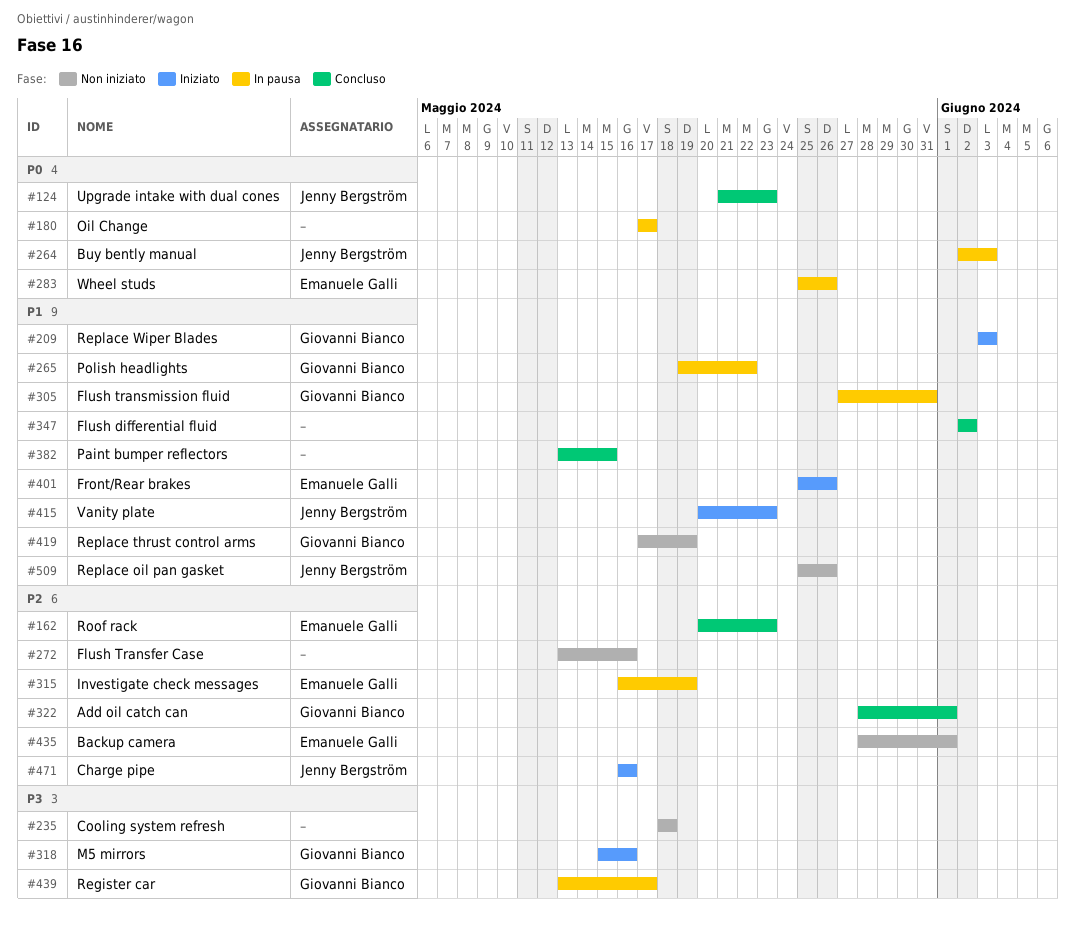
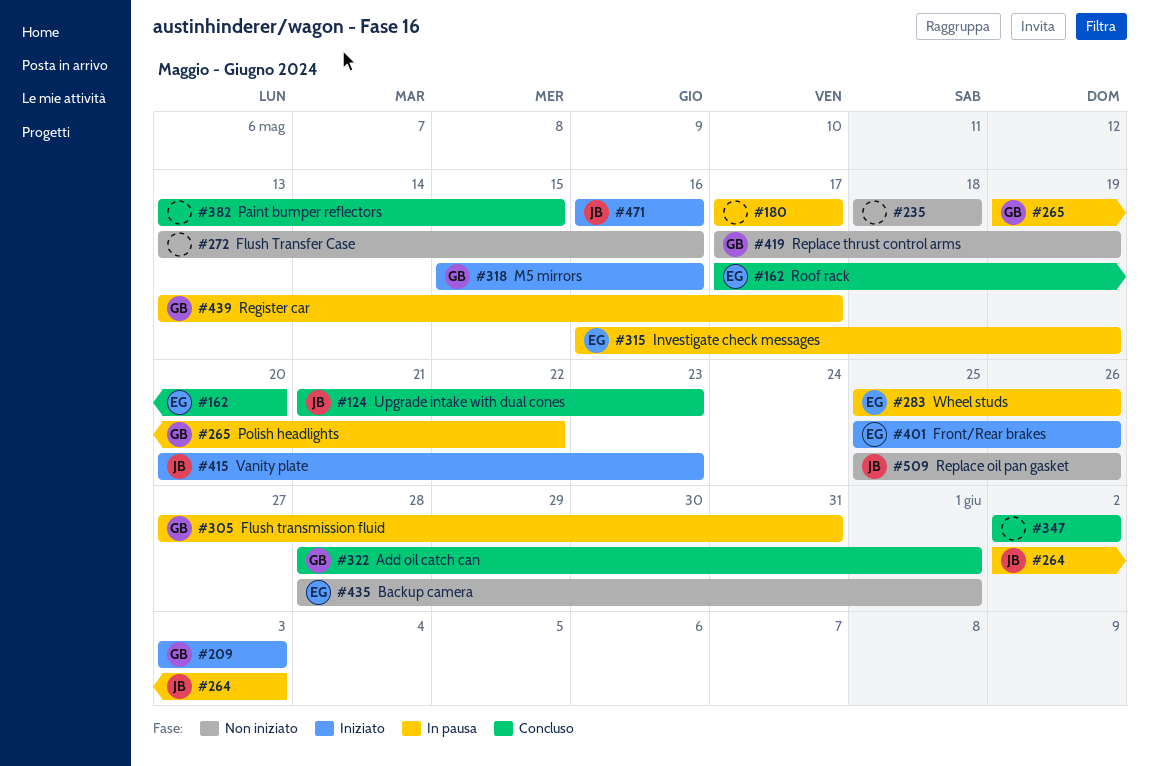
#162, start: May 20 -> May 17
#162, due: May 23 -> May 20

